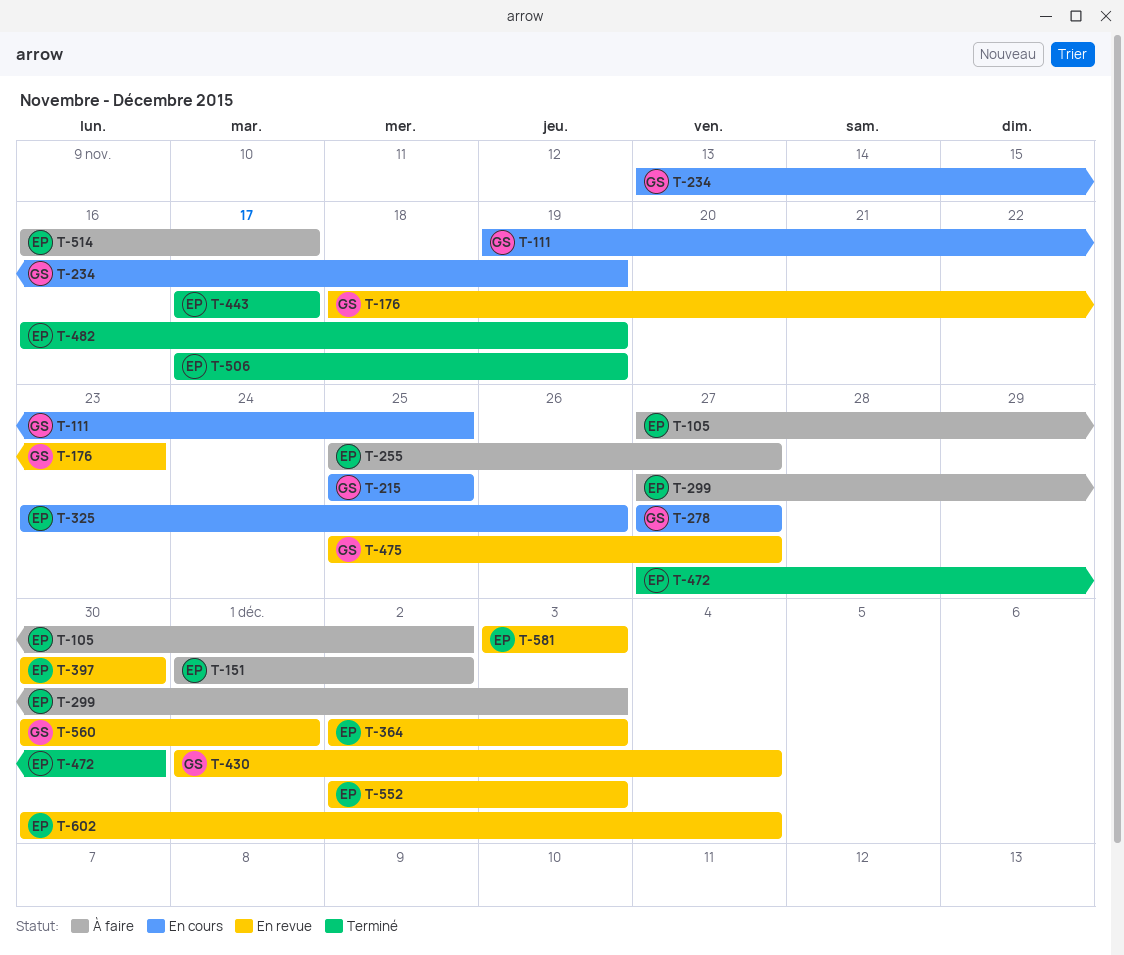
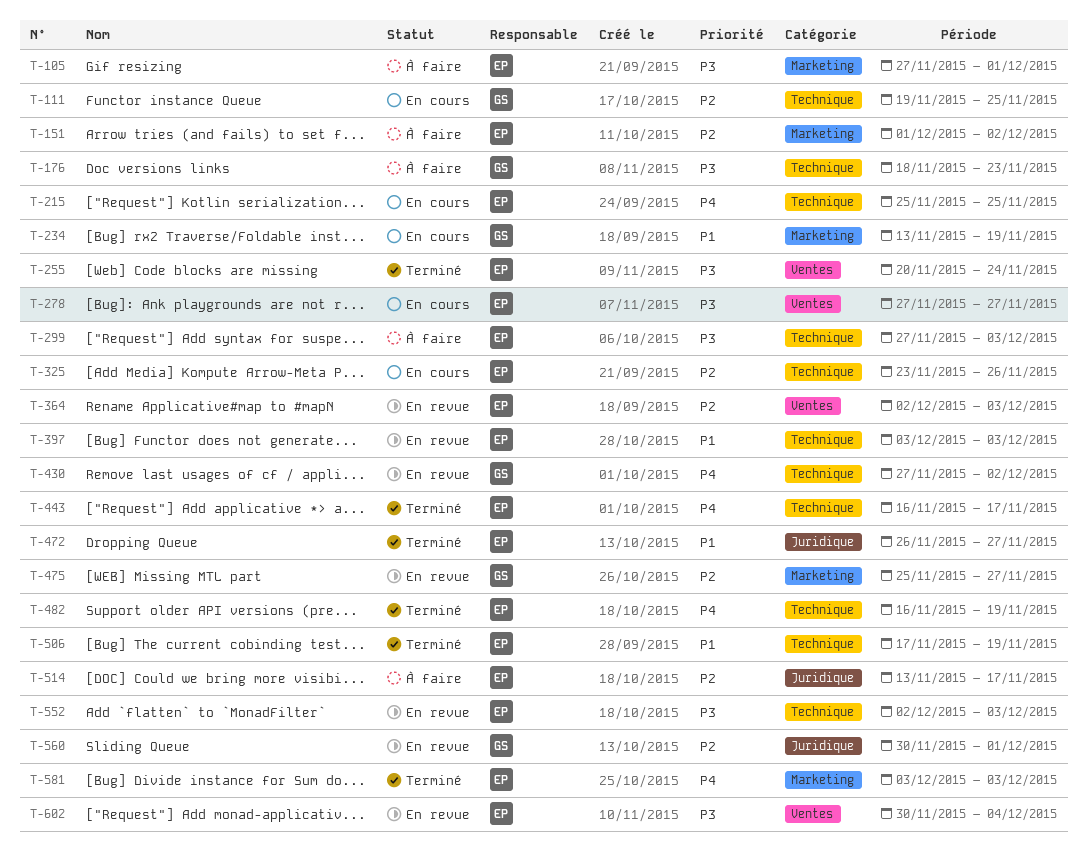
T-105, due: Dec 2 -> Dec 1
T-176, status: En revue -> À faire
T-215, owner: GS -> EP
T-255, status: À faire -> Terminé
T-255, start: Nov 25 -> Nov 20
T-255, due: Nov 27 -> Nov 24
T-278, owner: GS -> EP
T-397, start: Nov 30 -> Dec 3
T-397, due: Nov 30 -> Dec 3
T-430, start: Dec 1 -> Nov 27
T-430, due: Dec 4 -> Dec 2
T-443, start: Nov 17 -> Nov 16
T-472, start: Nov 27 -> Nov 26
T-472, due: Nov 30 -> Nov 27
T-514, start: Nov 16 -> Nov 13
T-581, status: En revue -> Terminé

